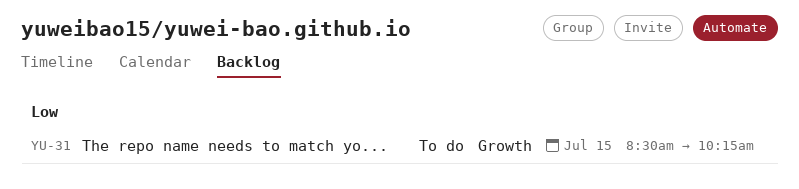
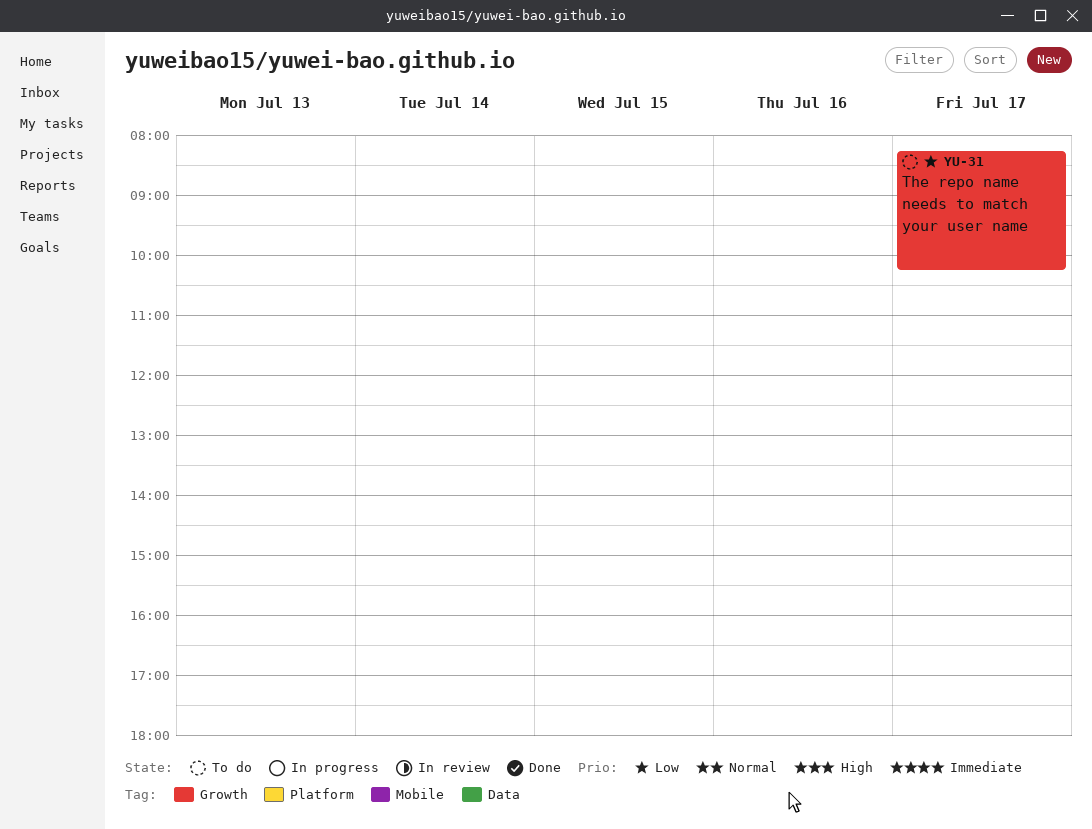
YU-31, day: Jul 15 -> Jul 17
YU-31, begins: 08:30 -> 08:15

